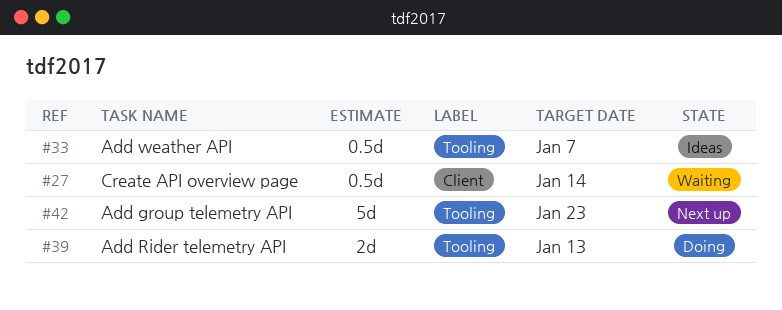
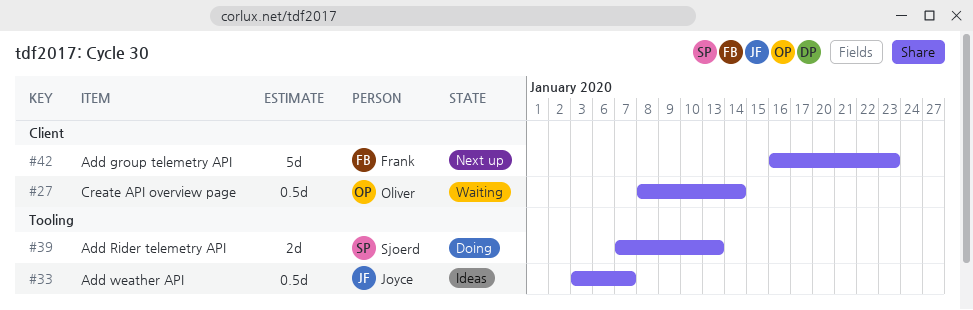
#42, label: Tooling -> Client

